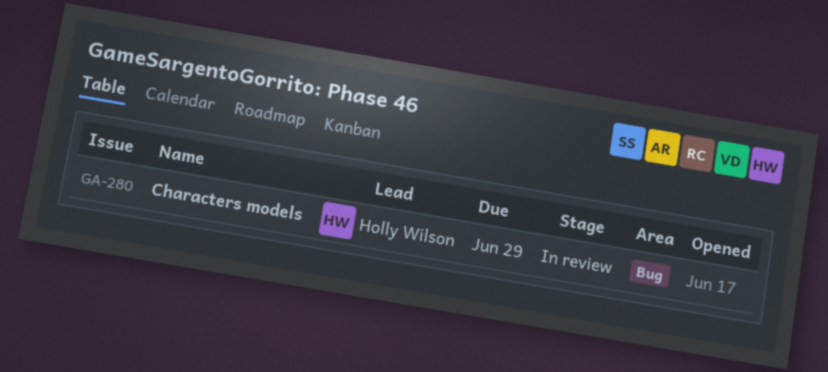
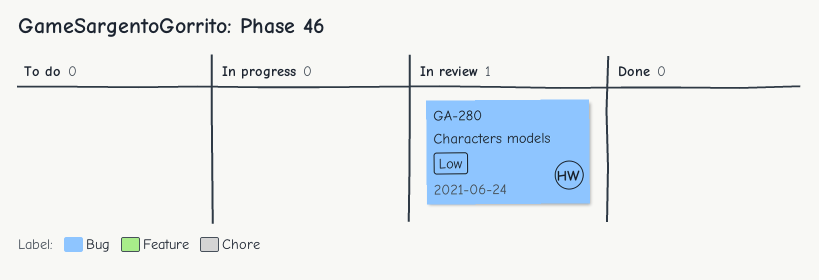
GA-280, due: Jun 29 -> Jun 24

